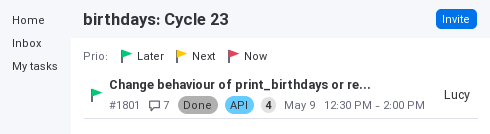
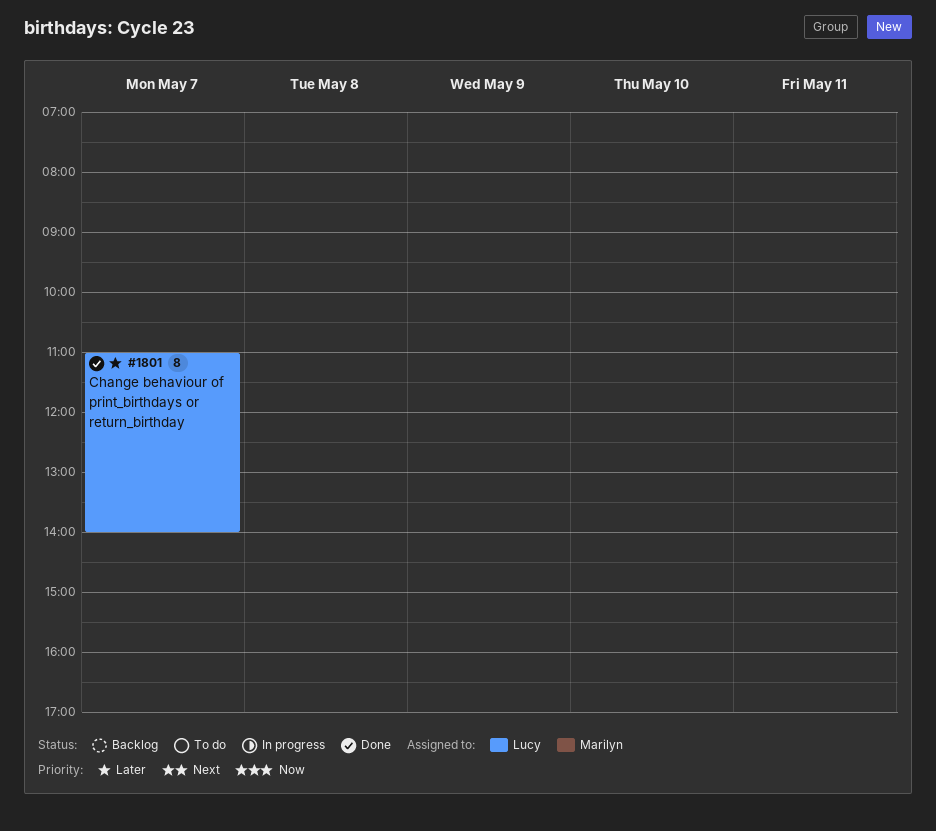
#1801, estimate: 4 -> 8
#1801, day: May 9 -> May 7
#1801, begins: 12:30 -> 11:00

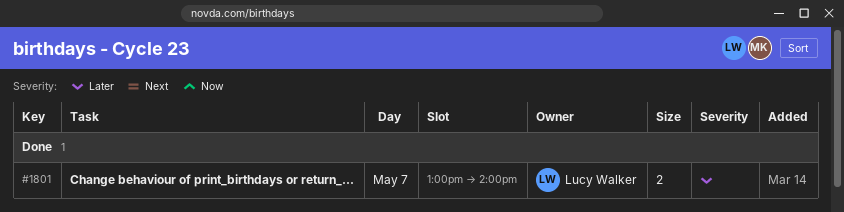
#1801, estimate: 8 -> 2
#1801, begins: 11:00 -> 13:00

